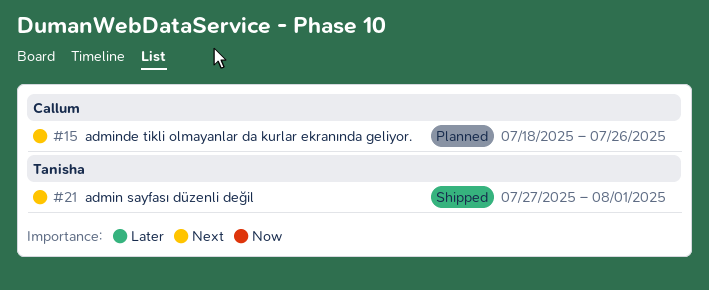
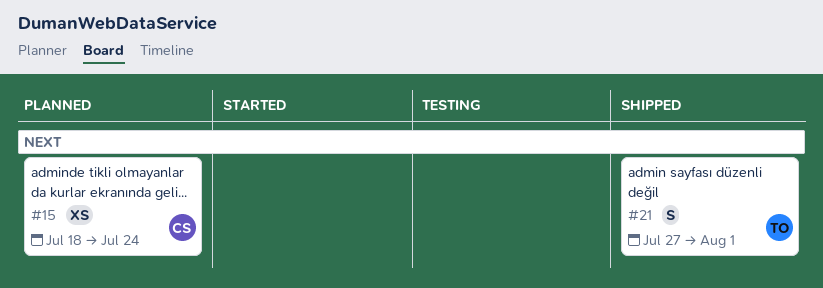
#15, due: Jul 26 -> Jul 24

